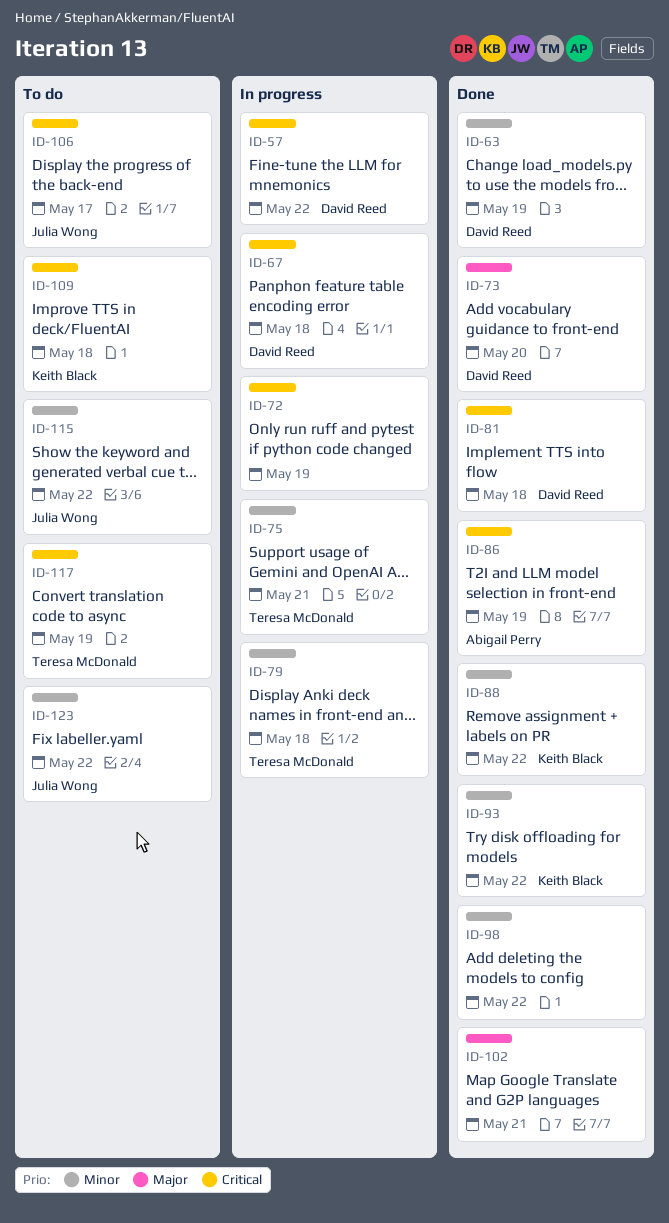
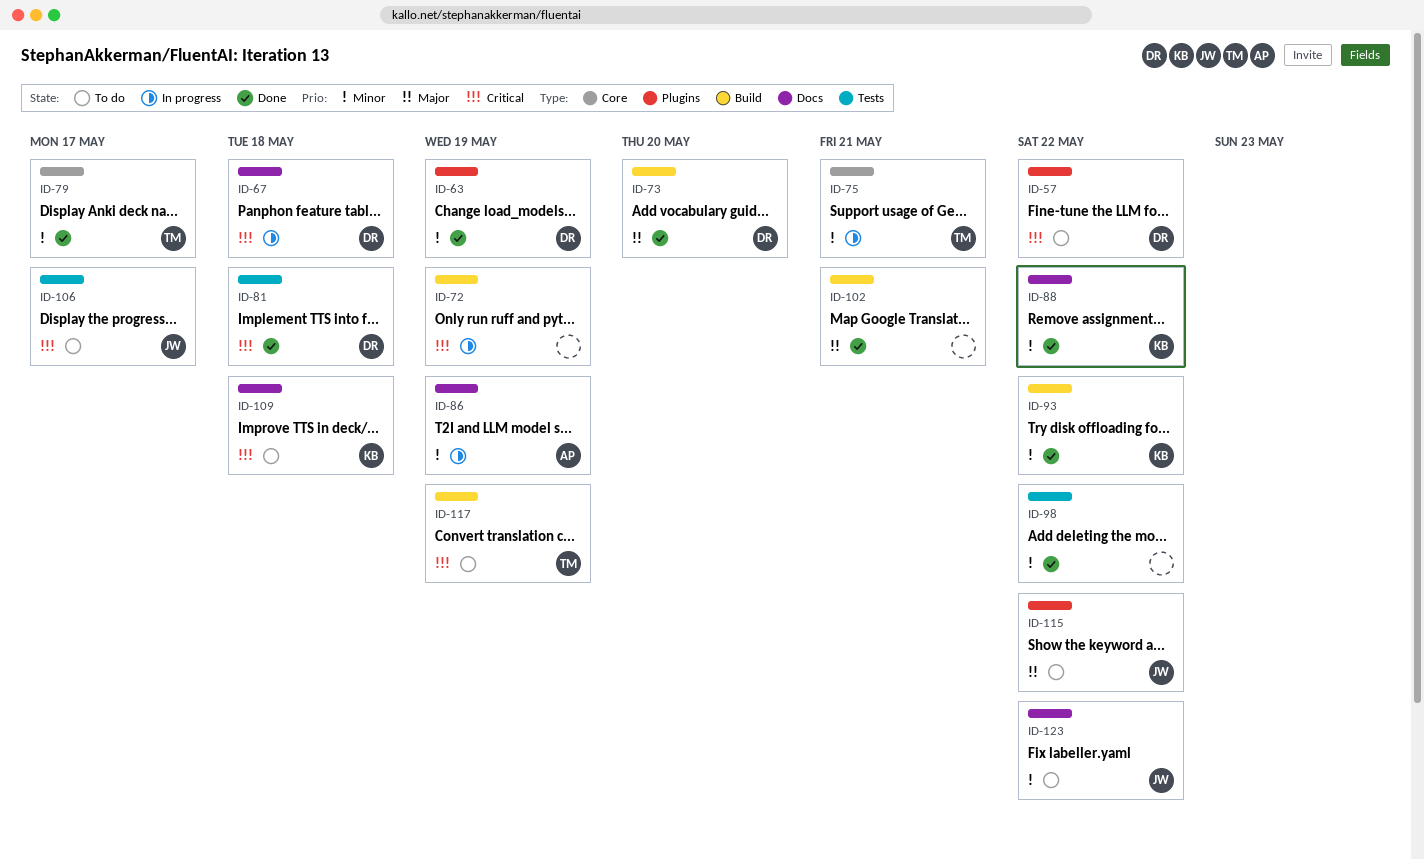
ID-57, status: In progress -> To do
ID-79, status: In progress -> Done
ID-79, due: May 18 -> May 17
ID-86, status: Done -> In progress
ID-86, priority: Critical -> Minor
ID-115, priority: Minor -> Major

